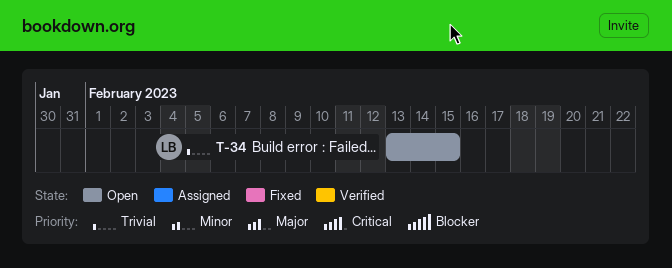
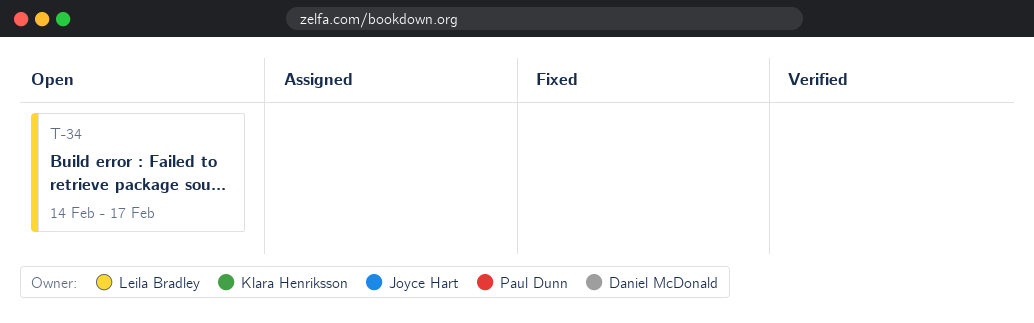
T-34, start: Feb 13 -> Feb 14
T-34, due: Feb 15 -> Feb 17

